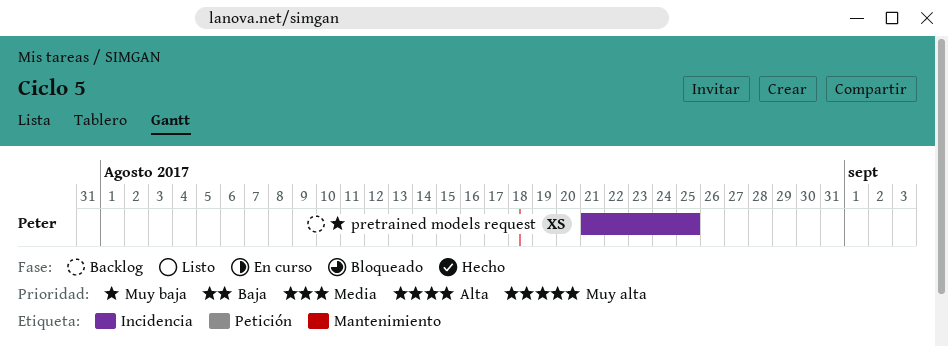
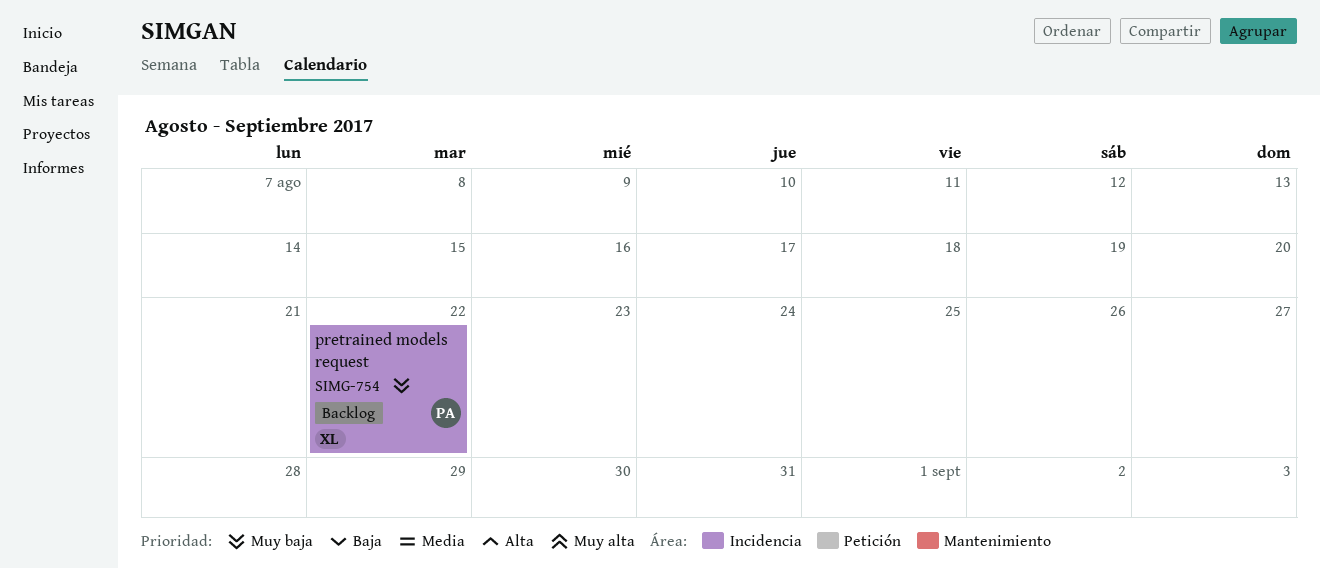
pretrained models request, estimate: XS -> XL
pretrained models request, due: Aug 25 -> Aug 22

